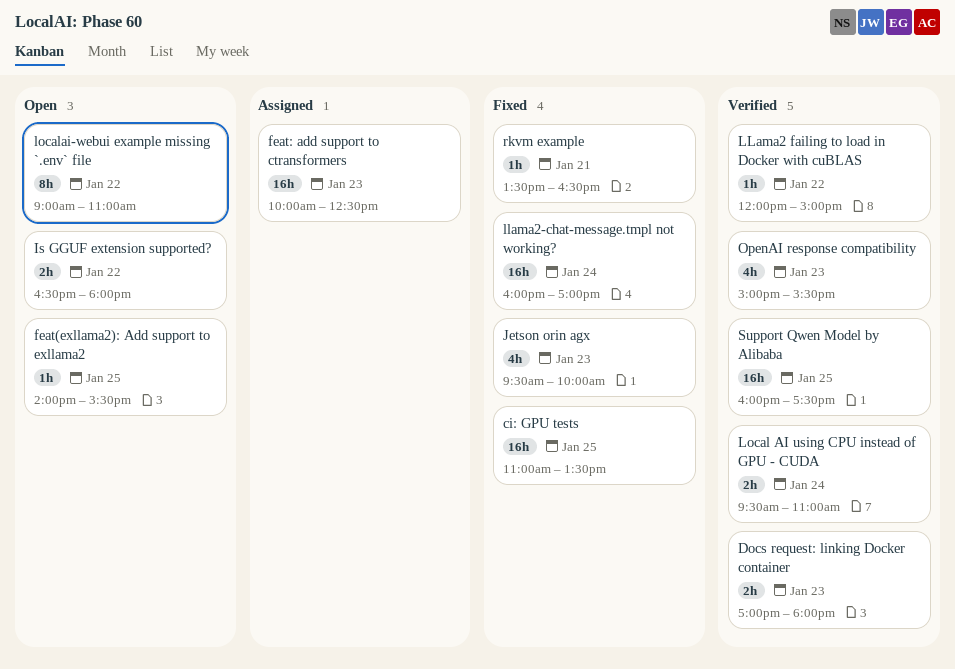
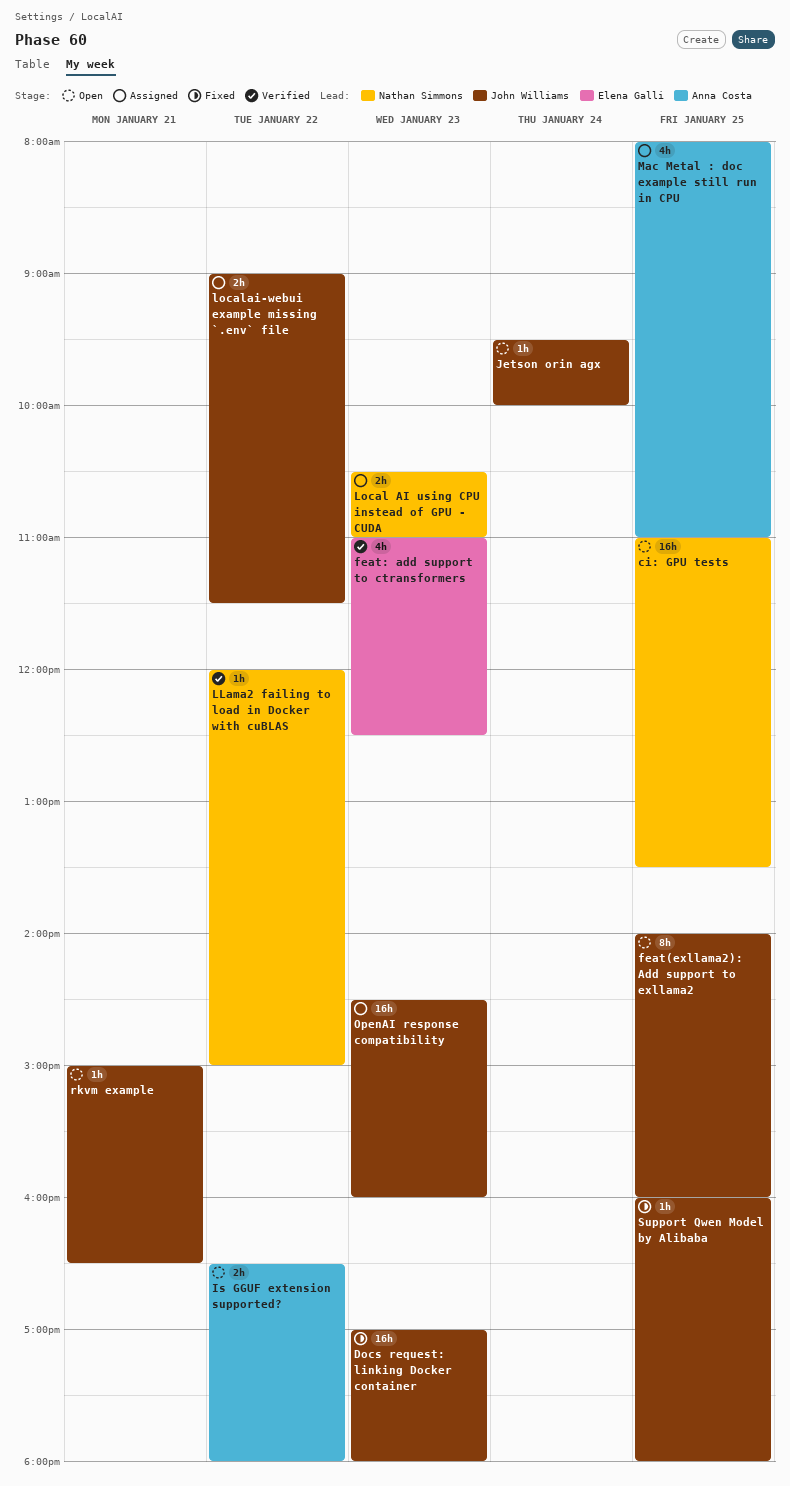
ci: GPU tests, status: Fixed -> Open
Docs request: linking Docker container, status: Verified -> Fixed
Docs request: linking Docker container, estimate: 2h -> 16h
feat(exllama2): Add support to exllama2, estimate: 1h -> 8h
feat(exllama2): Add support to exllama2, ends: 15:30 -> 16:00
feat: add support to ctransformers, status: Assigned -> Verified
feat: add support to ctransformers, estimate: 16h -> 4h
feat: add support to ctransformers, begins: 10:00 -> 11:00
Jetson orin agx, status: Fixed -> Open
Jetson orin agx, estimate: 4h -> 1h
Jetson orin agx, day: Jan 23 -> Jan 24
llama2-chat-message.tmpl not working?: present -> none
Local AI using CPU instead of GPU - CUDA, status: Verified -> Assigned
Local AI using CPU instead of GPU - CUDA, day: Jan 24 -> Jan 23
Local AI using CPU instead of GPU - CUDA, begins: 09:30 -> 10:30
localai-webui example missing `.env` file, status: Open -> Assigned
localai-webui example missing `.env` file, estimate: 8h -> 2h
localai-webui example missing `.env` file, ends: 11:00 -> 11:30
Mac Metal : doc example still run in CPU: none -> present
OpenAI response compatibility, status: Verified -> Assigned
OpenAI response compatibility, estimate: 4h -> 16h
OpenAI response compatibility, begins: 15:00 -> 14:30
OpenAI response compatibility, ends: 15:30 -> 16:00
rkvm example, status: Fixed -> Open
rkvm example, begins: 13:30 -> 15:00
Support Qwen Model by Alibaba, status: Verified -> Fixed
Support Qwen Model by Alibaba, estimate: 16h -> 1h
Support Qwen Model by Alibaba, ends: 17:30 -> 18:00

